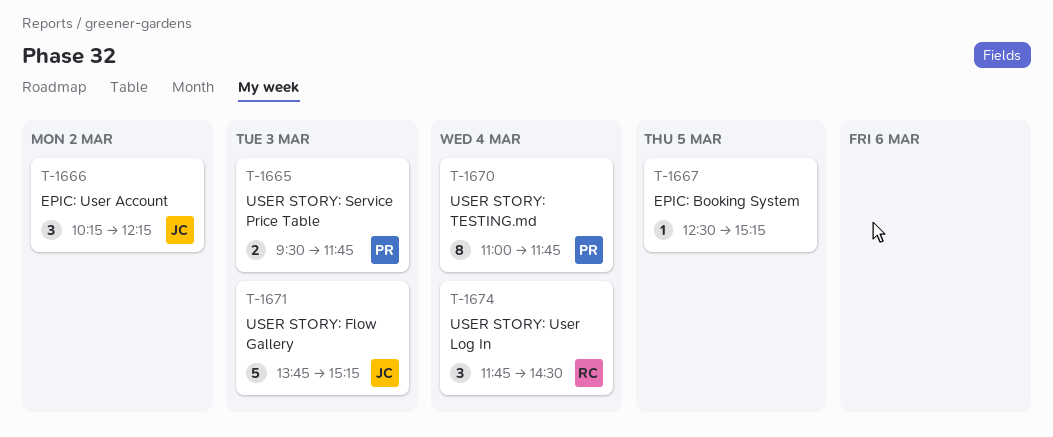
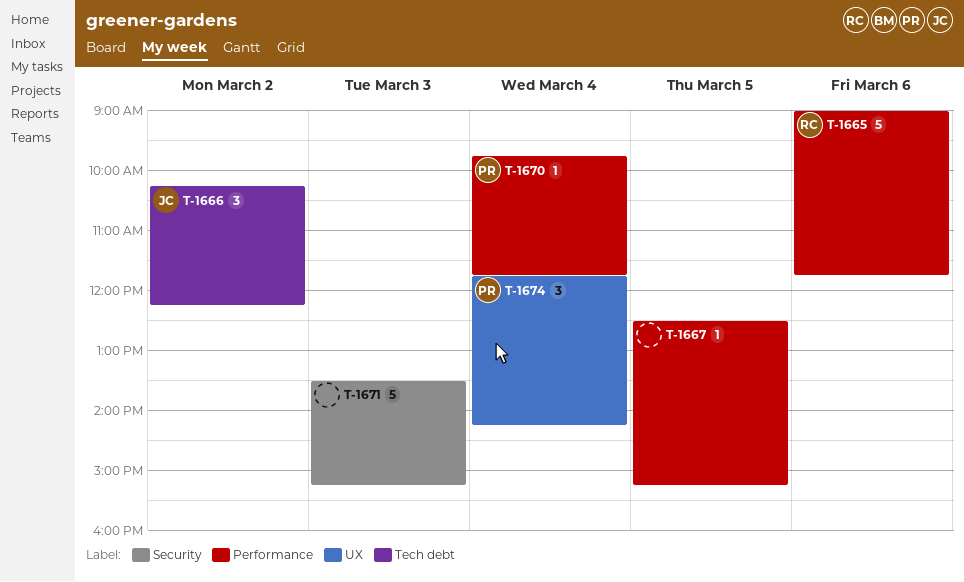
T-1665, owner: PR -> RC
T-1665, estimate: 2 -> 5
T-1665, day: Mar 3 -> Mar 6
T-1665, begins: 09:30 -> 09:00
T-1670, estimate: 8 -> 1
T-1670, begins: 11:00 -> 09:45
T-1671, owner: JC -> none
T-1671, begins: 13:45 -> 13:30
T-1674, owner: RC -> PR
T-1674, ends: 14:30 -> 14:15

